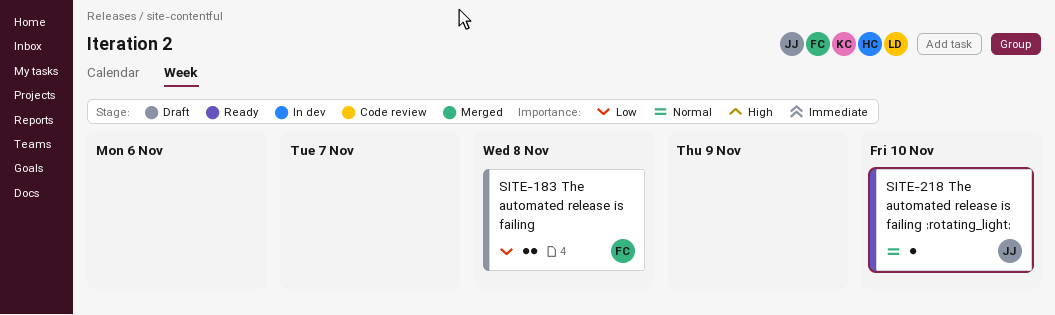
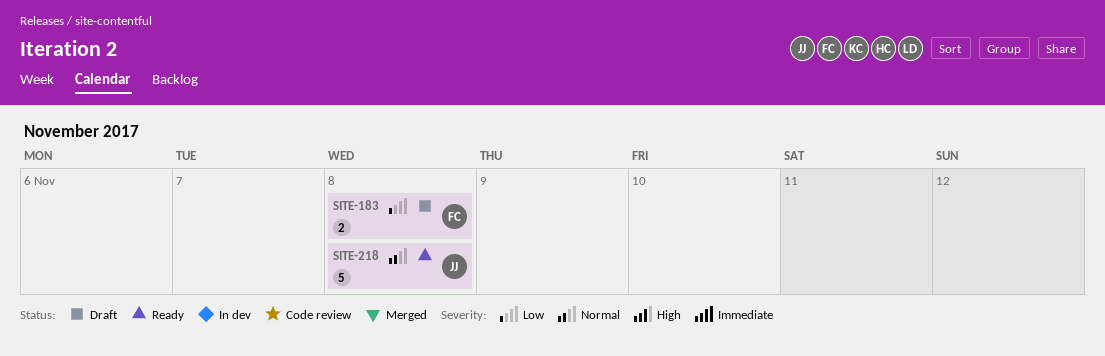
SITE-218, estimate: 1 -> 5
SITE-218, due: Nov 10 -> Nov 8

